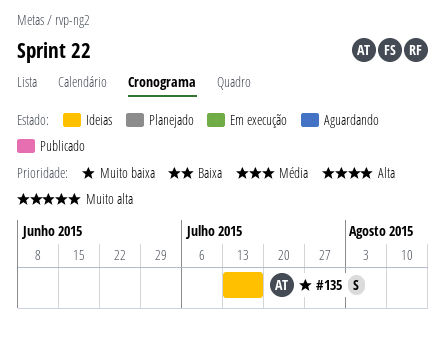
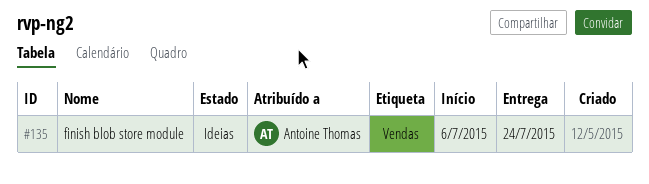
#135, start: Jul 13 -> Jul 6
#135, due: Jul 17 -> Jul 24

